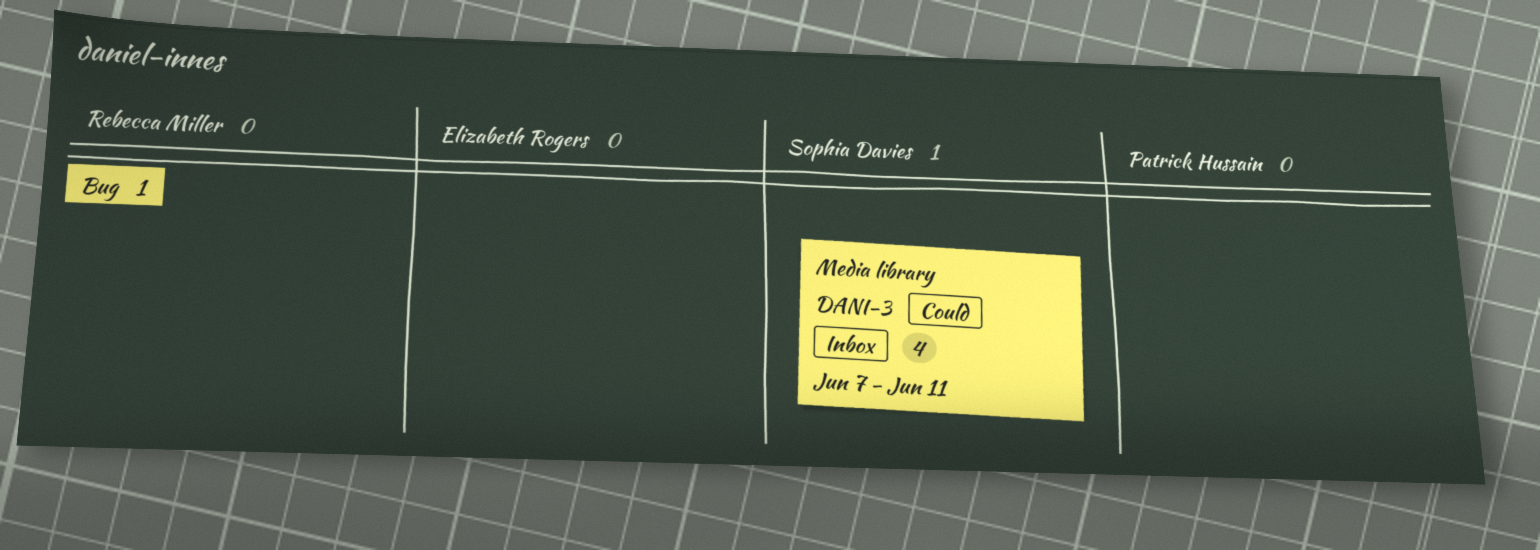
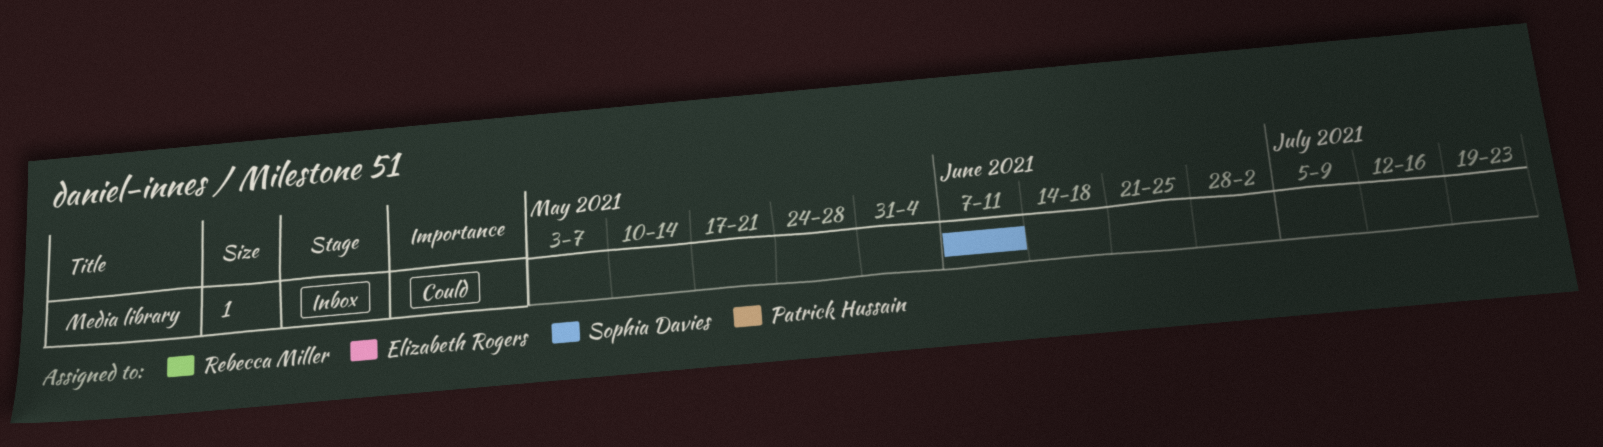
Media library, estimate: 4 -> 1

